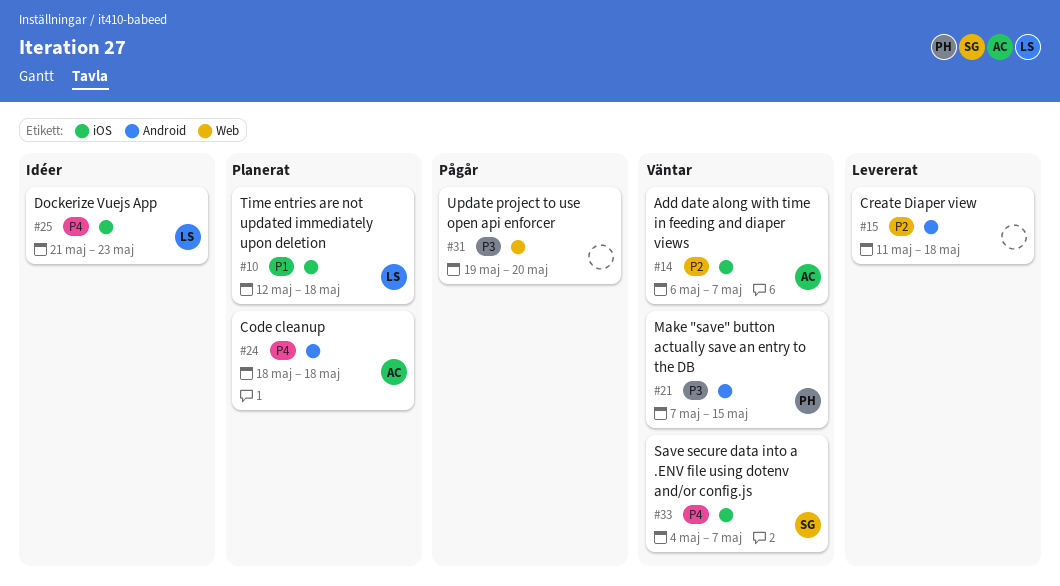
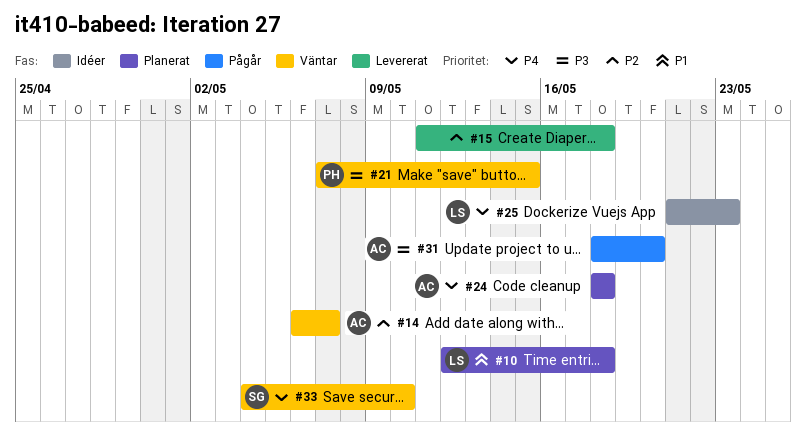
#31, owner: none -> AC
#31, start: May 19 -> May 18
#33, due: May 7 -> May 10

